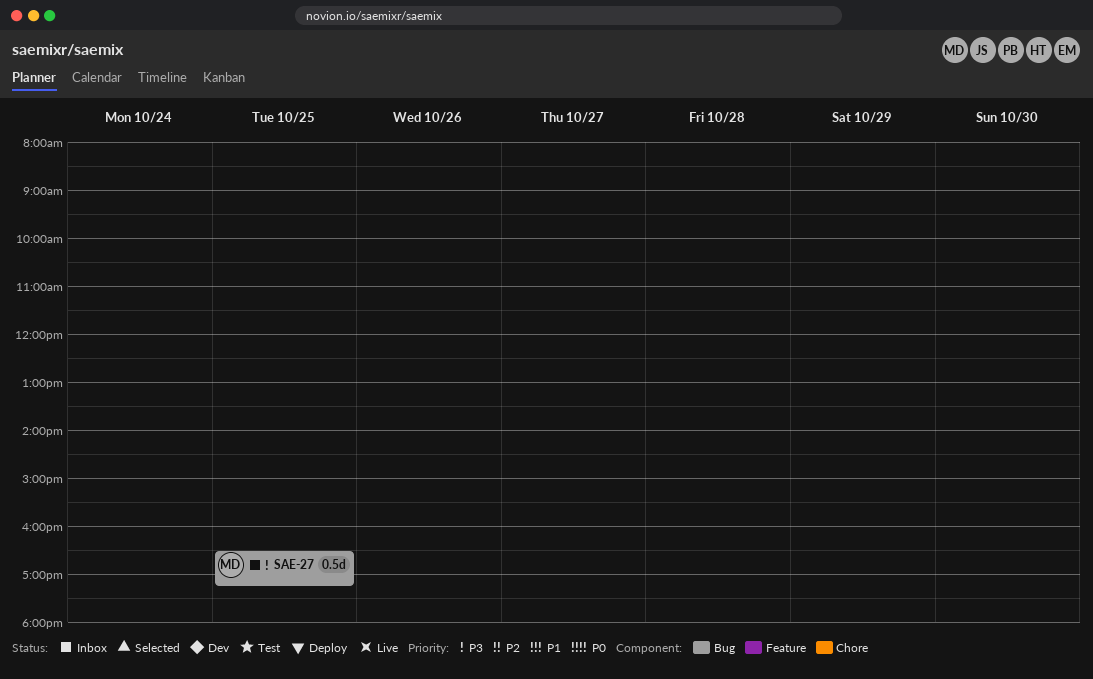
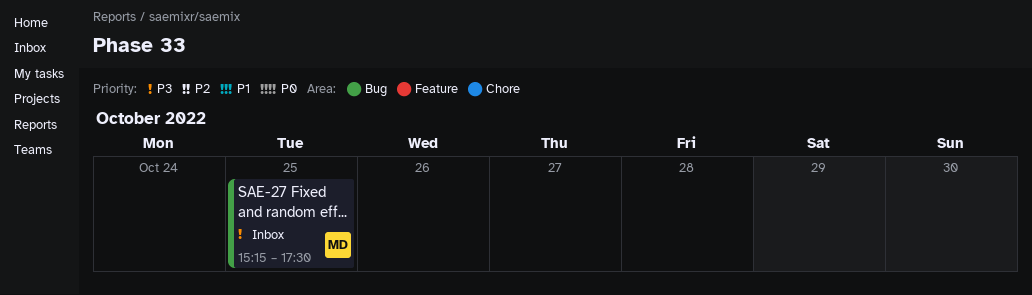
SAE-27, begins: 16:30 -> 15:15
SAE-27, ends: 17:15 -> 17:30

